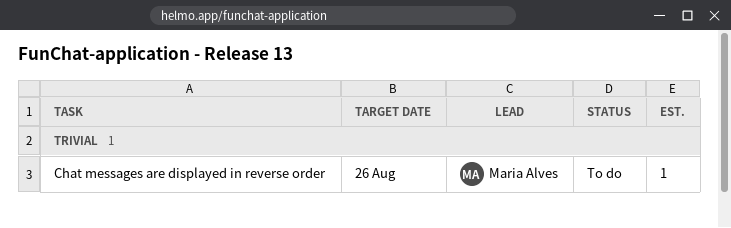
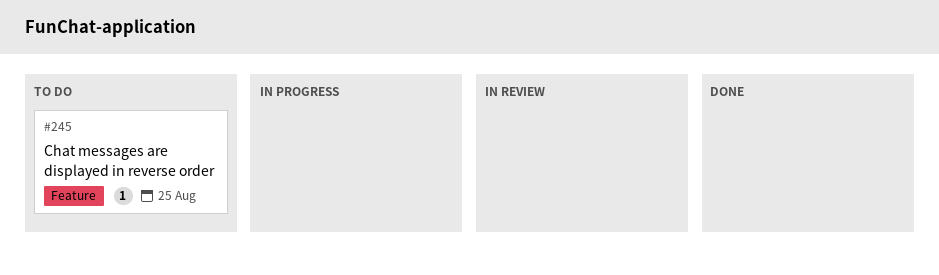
Chat messages are displayed in reverse order, due: Aug 26 -> Aug 25

